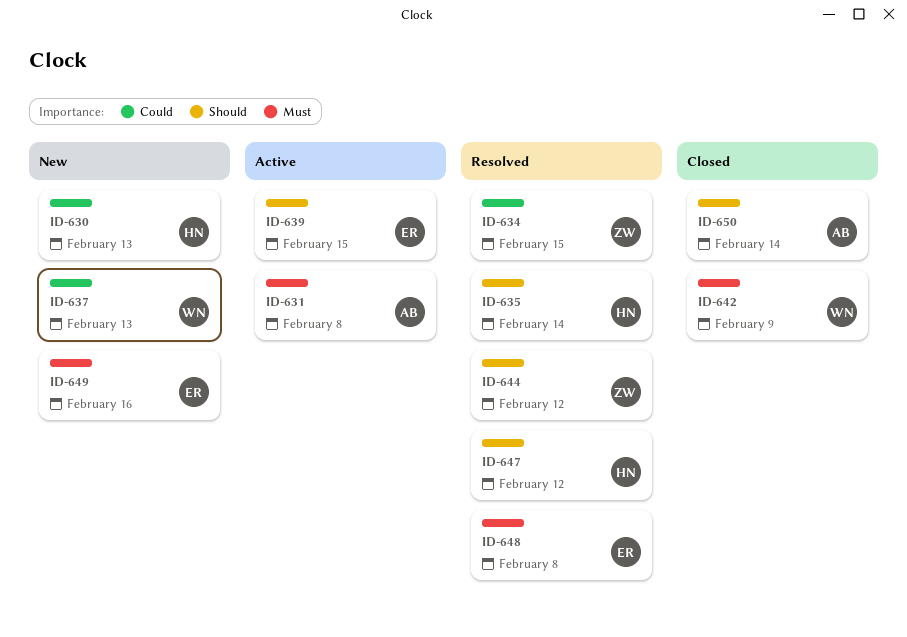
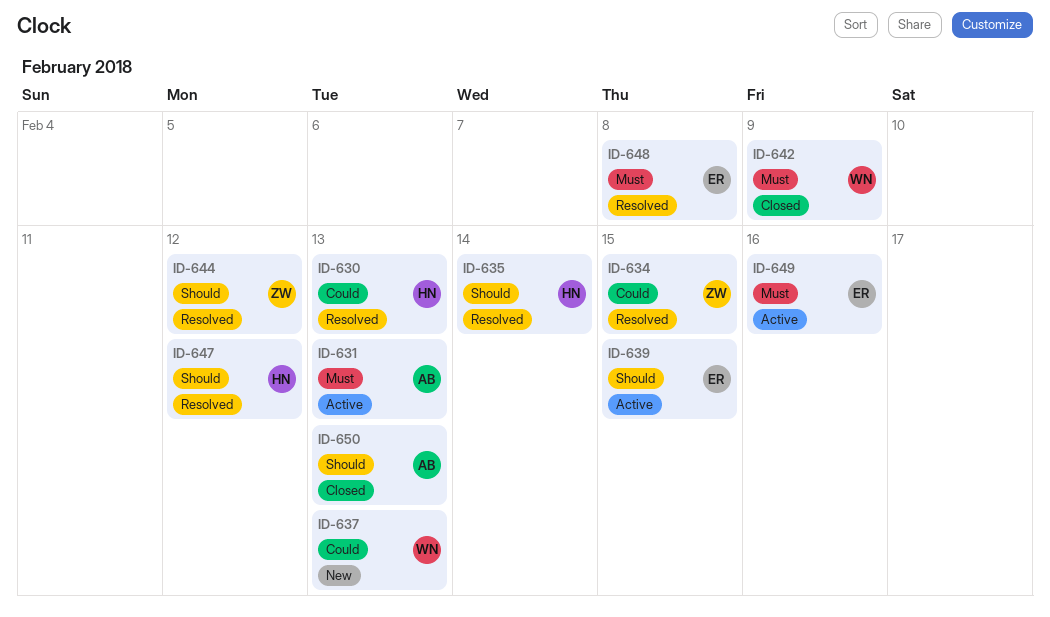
ID-630, status: New -> Resolved
ID-631, due: Feb 8 -> Feb 13
ID-649, status: New -> Active
ID-650, due: Feb 14 -> Feb 13

